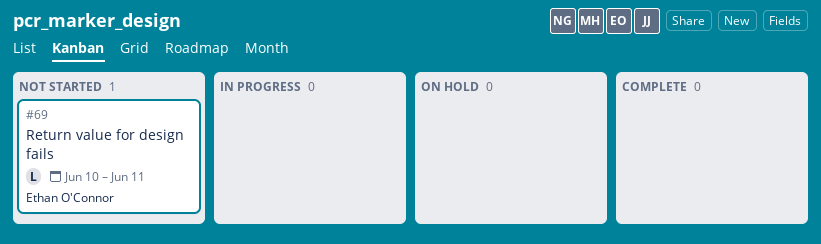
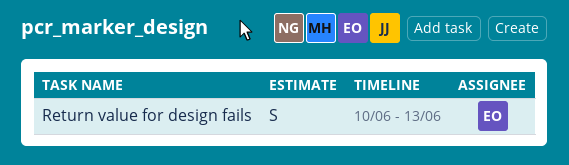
Return value for design fails, estimate: L -> S
Return value for design fails, due: Jun 11 -> Jun 13

